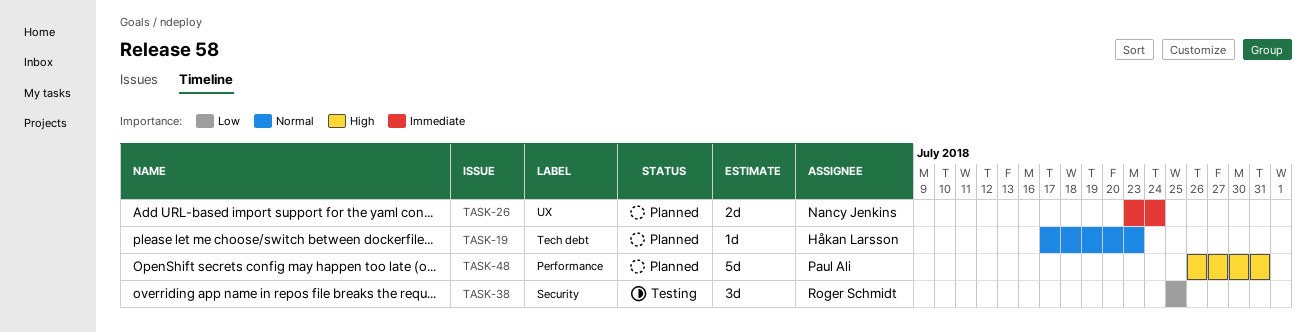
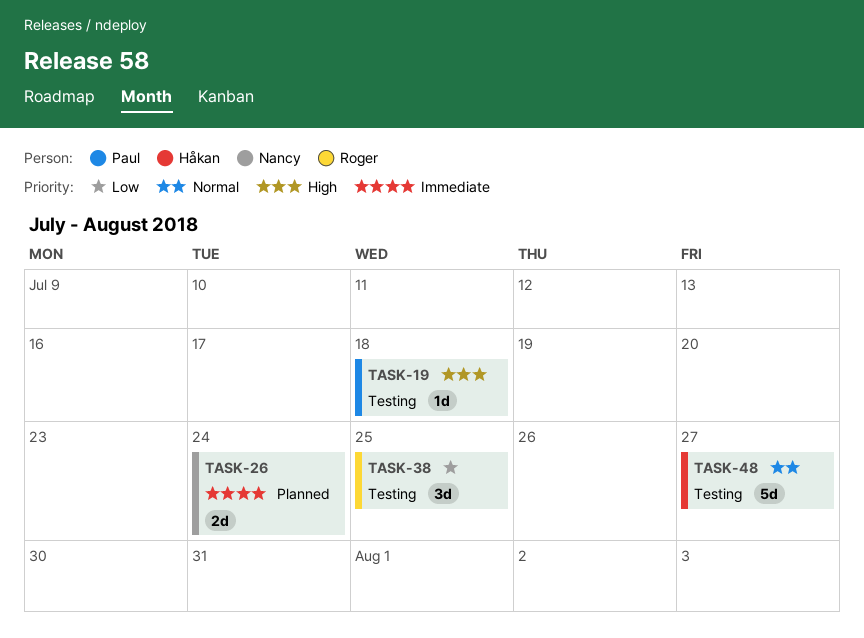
TASK-19, status: Planned -> Testing
TASK-19, owner: Håkan Larsson -> Paul Ali
TASK-19, priority: Normal -> High
TASK-19, due: Jul 23 -> Jul 18
TASK-48, status: Planned -> Testing
TASK-48, owner: Paul Ali -> Håkan Larsson
TASK-48, priority: High -> Normal
TASK-48, due: Jul 31 -> Jul 27

